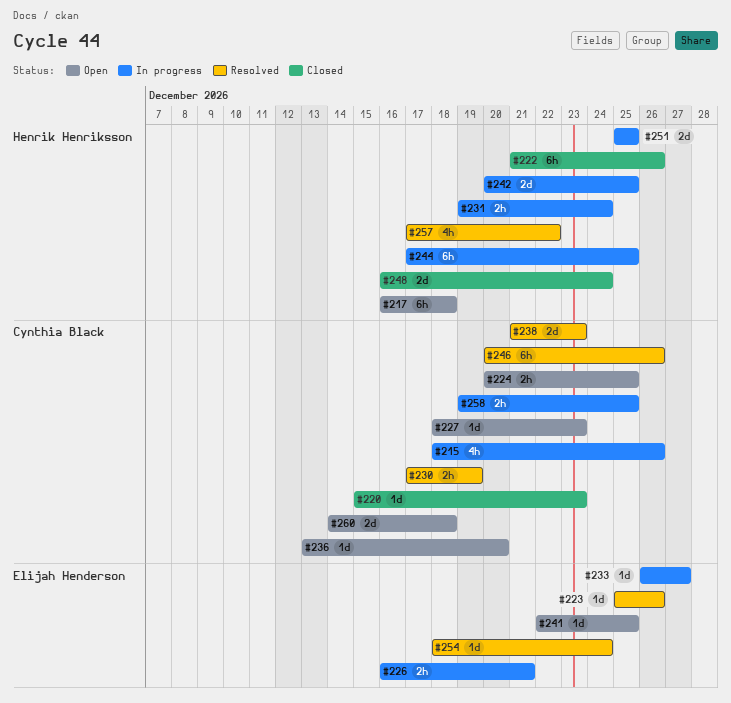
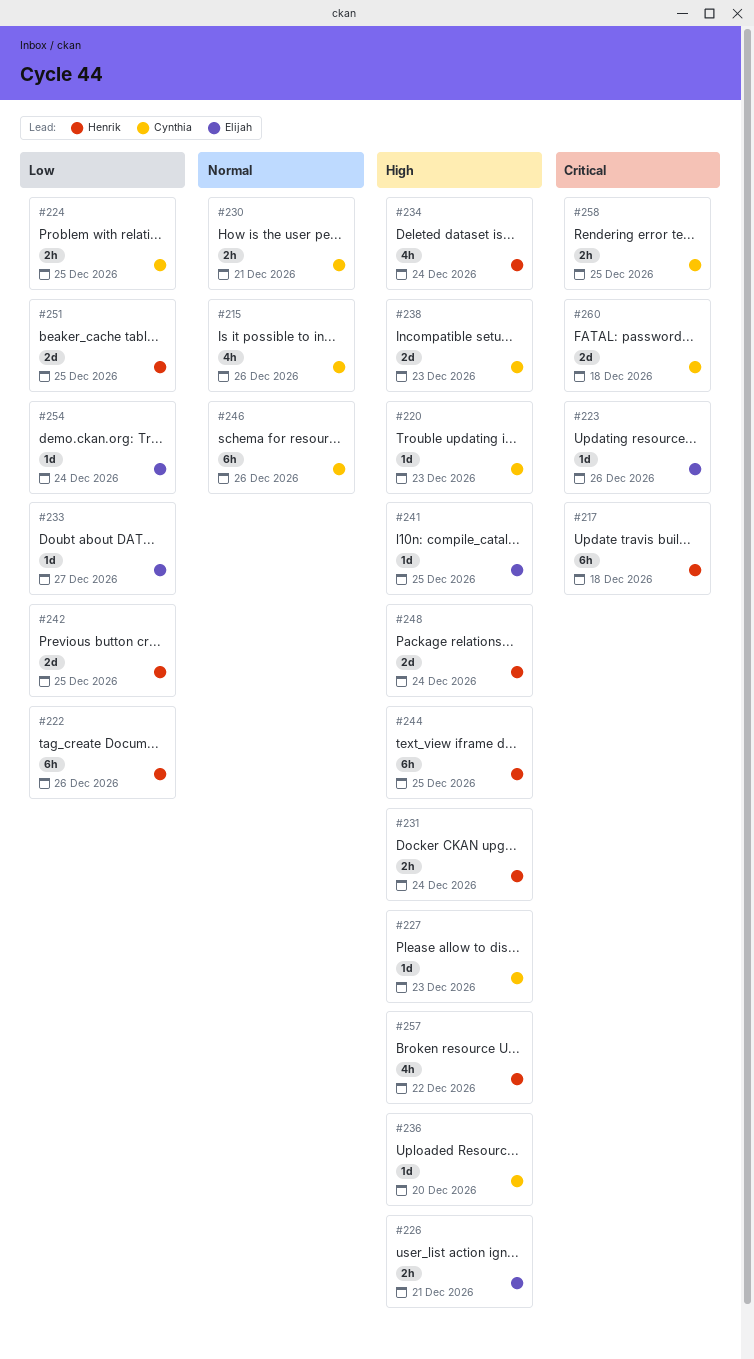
#230, due: Dec 19 -> Dec 21
#234: none -> present

